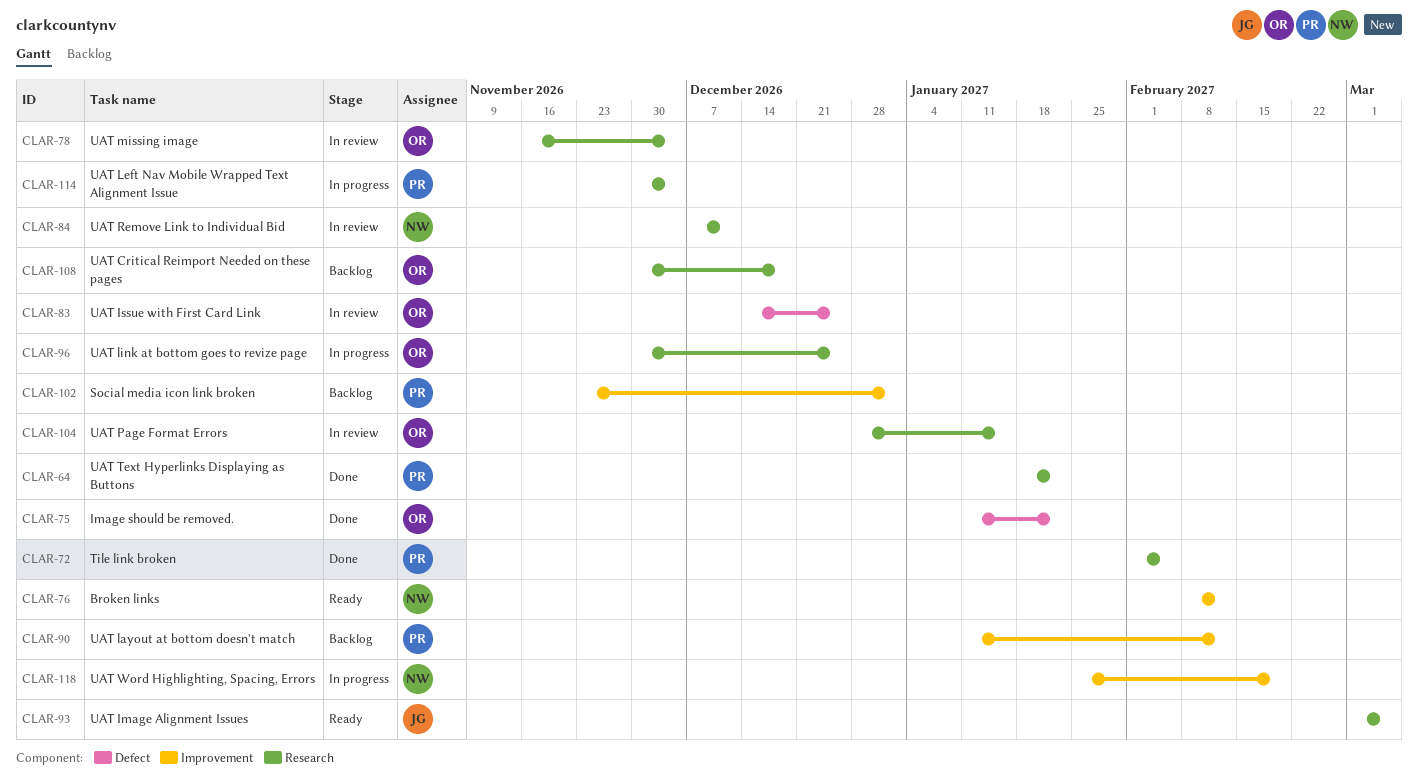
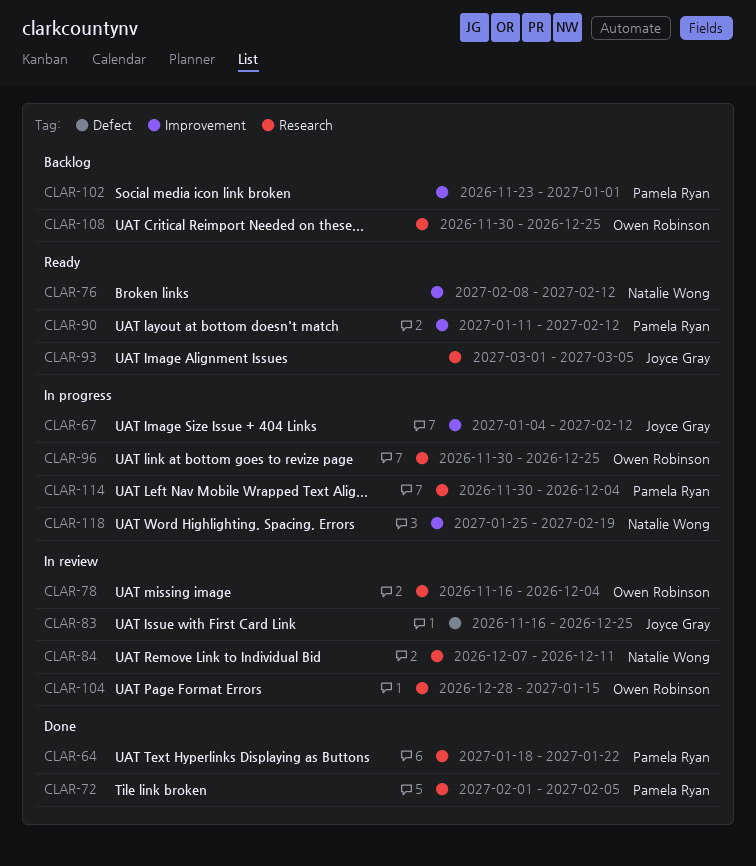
CLAR-67: none -> present
CLAR-75: present -> none
CLAR-83, owner: Owen Robinson -> Joyce Gray
CLAR-83, start: Dec 14 -> Nov 16
CLAR-90, status: Backlog -> Ready
CLAR-108, due: Dec 18 -> Dec 25

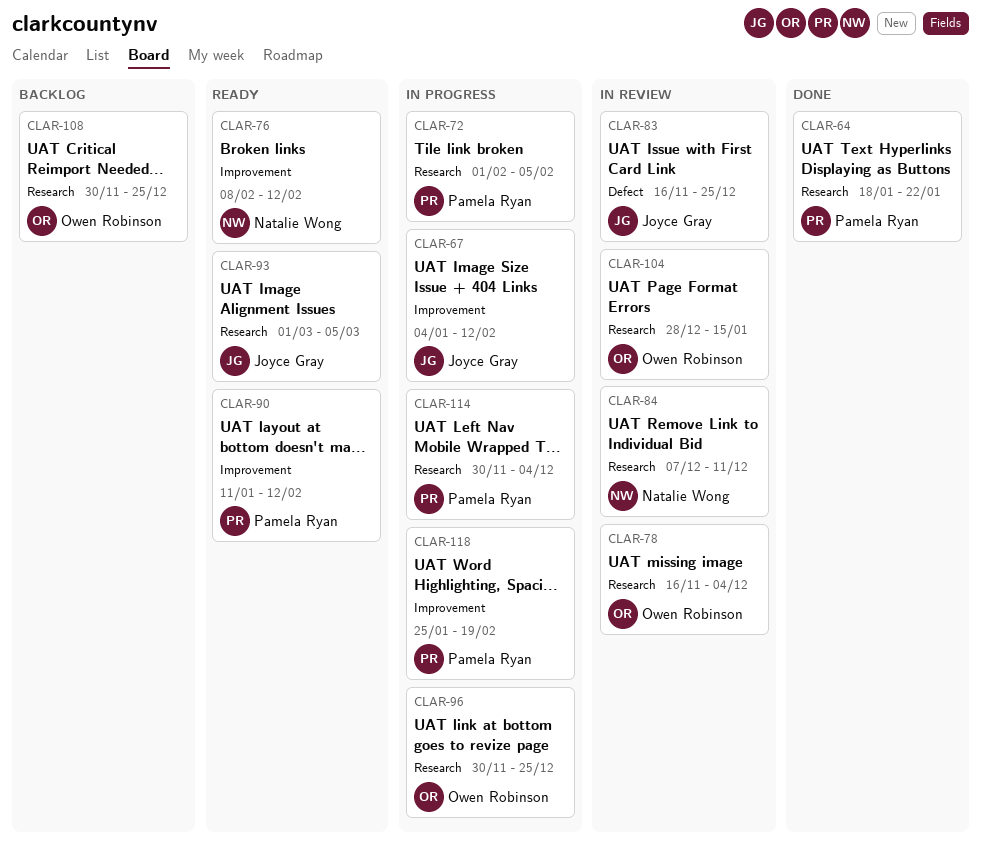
CLAR-72, status: Done -> In progress
CLAR-102: present -> none
CLAR-118, owner: Natalie Wong -> Pamela Ryan

